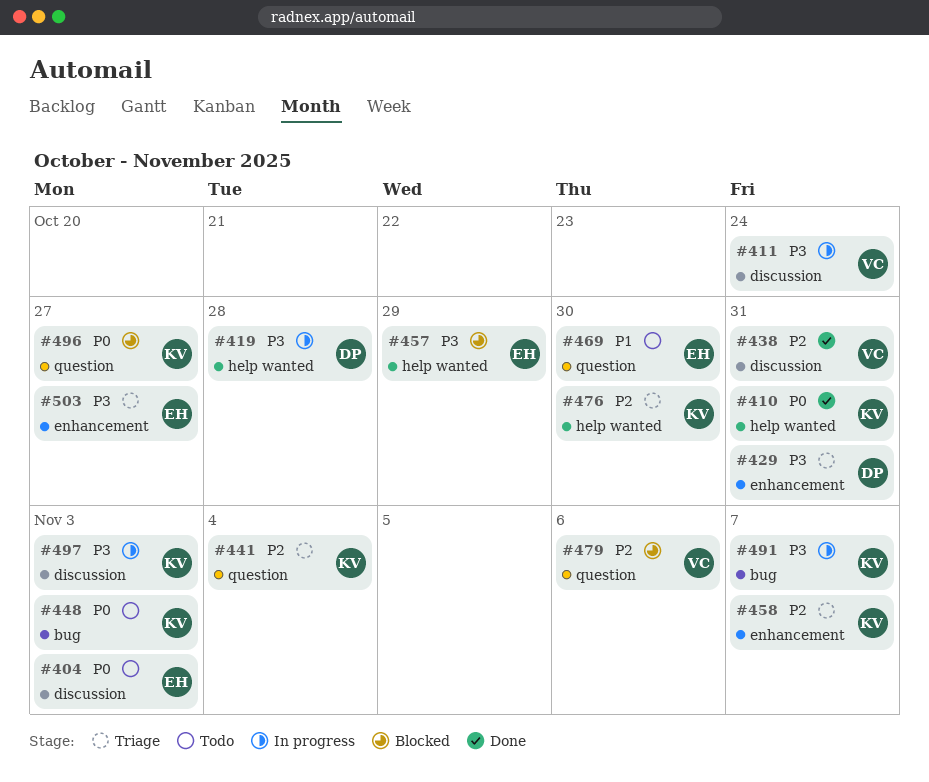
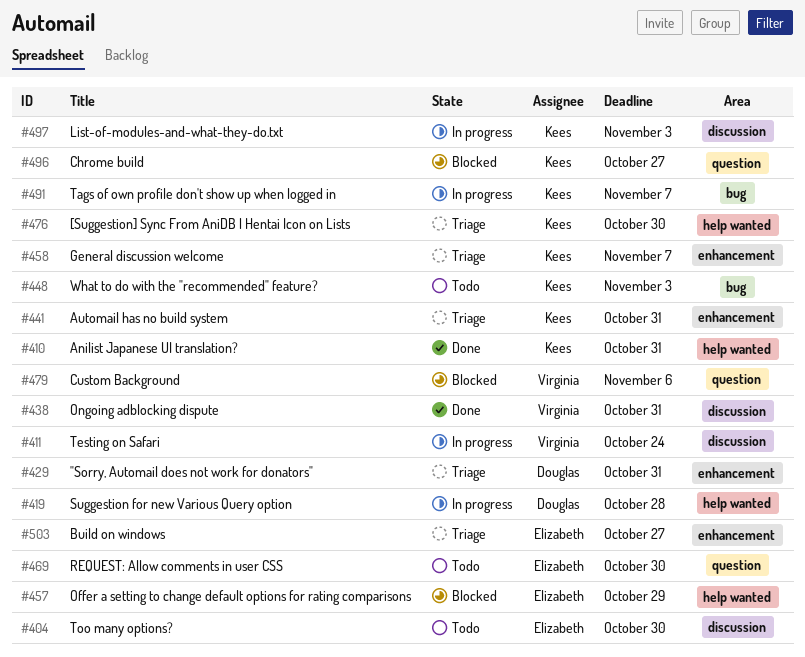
#404, due: Nov 3 -> Oct 30
#441, label: question -> enhancement
#441, due: Nov 4 -> Oct 31

